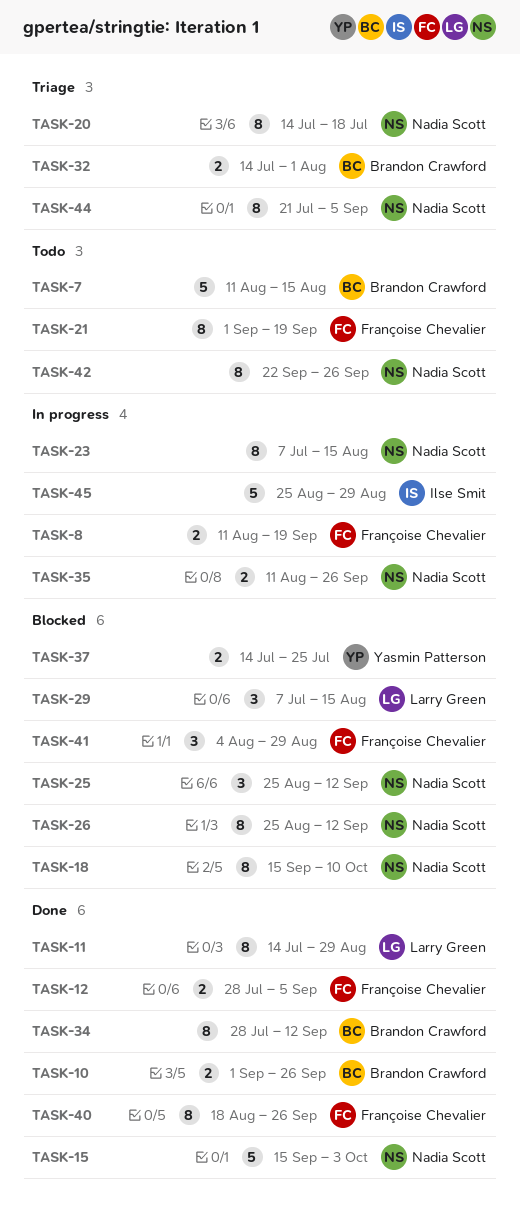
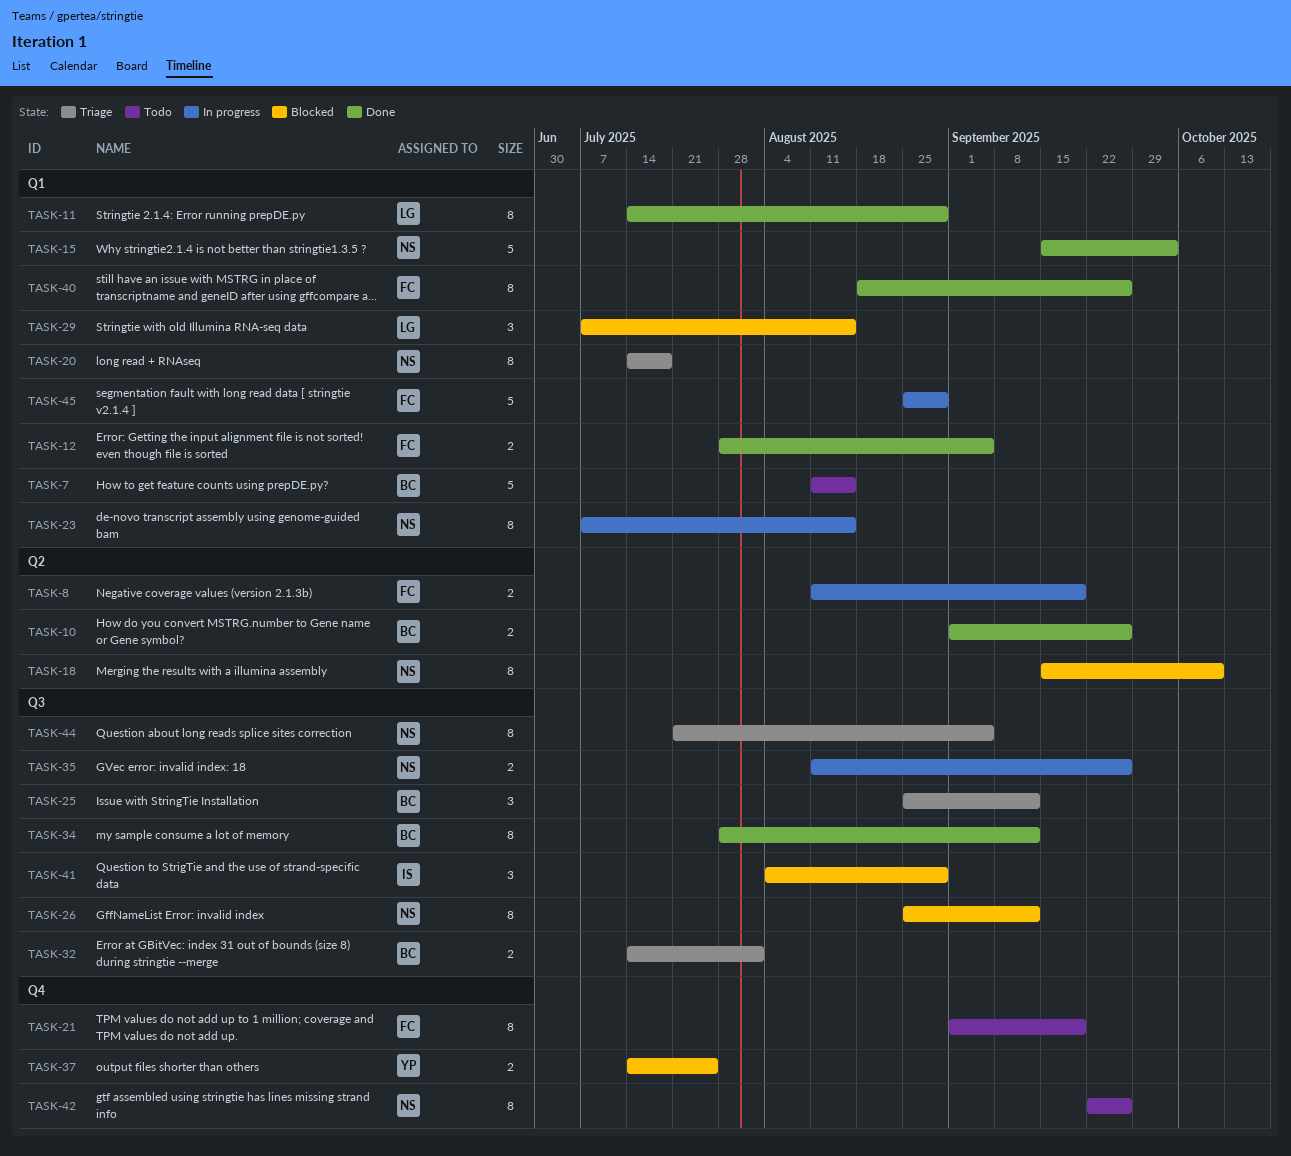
TASK-25, status: Blocked -> Triage
TASK-25, owner: Nadia Scott -> Brandon Crawford
TASK-41, owner: Françoise Chevalier -> Ilse Smit
TASK-45, owner: Ilse Smit -> Françoise Chevalier

